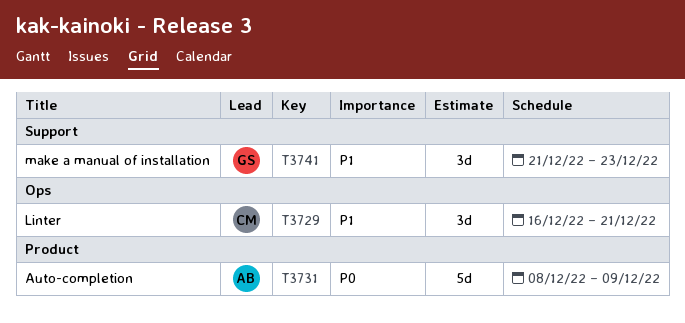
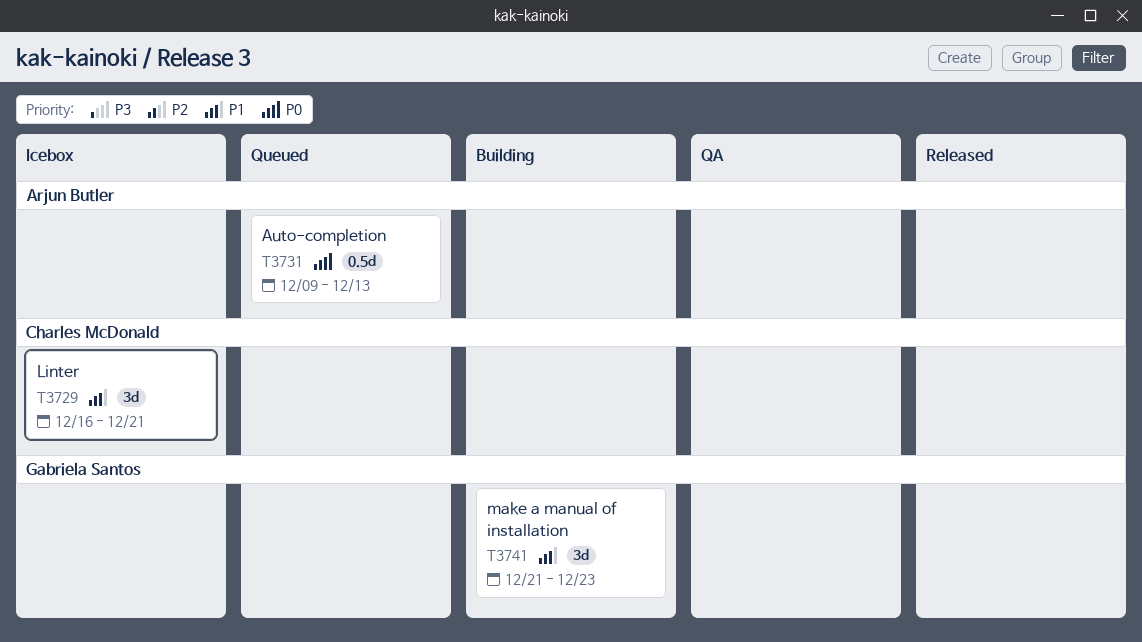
T3731, estimate: 5d -> 0.5d
T3731, start: Dec 8 -> Dec 9
T3731, due: Dec 9 -> Dec 13

